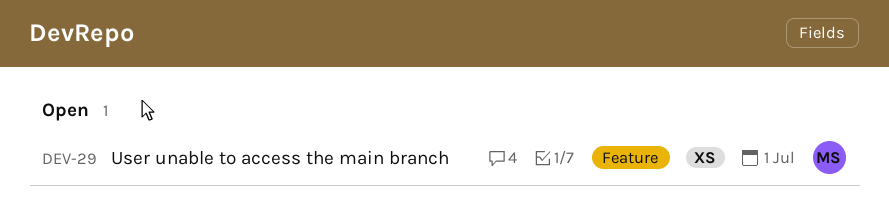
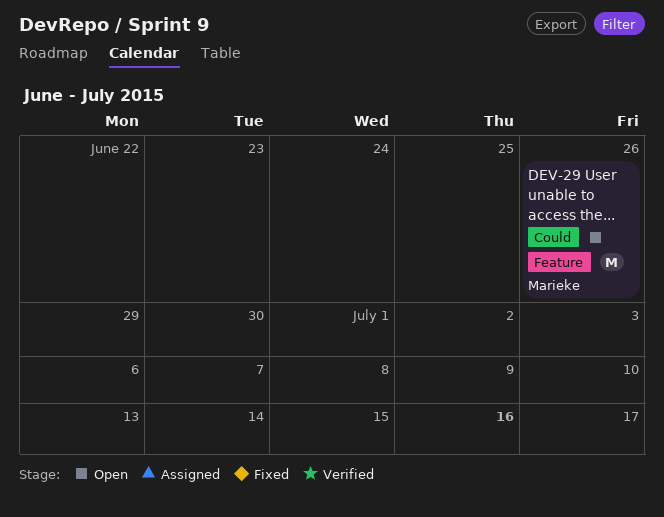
DEV-29, estimate: XS -> M
DEV-29, due: Jul 1 -> Jun 26

